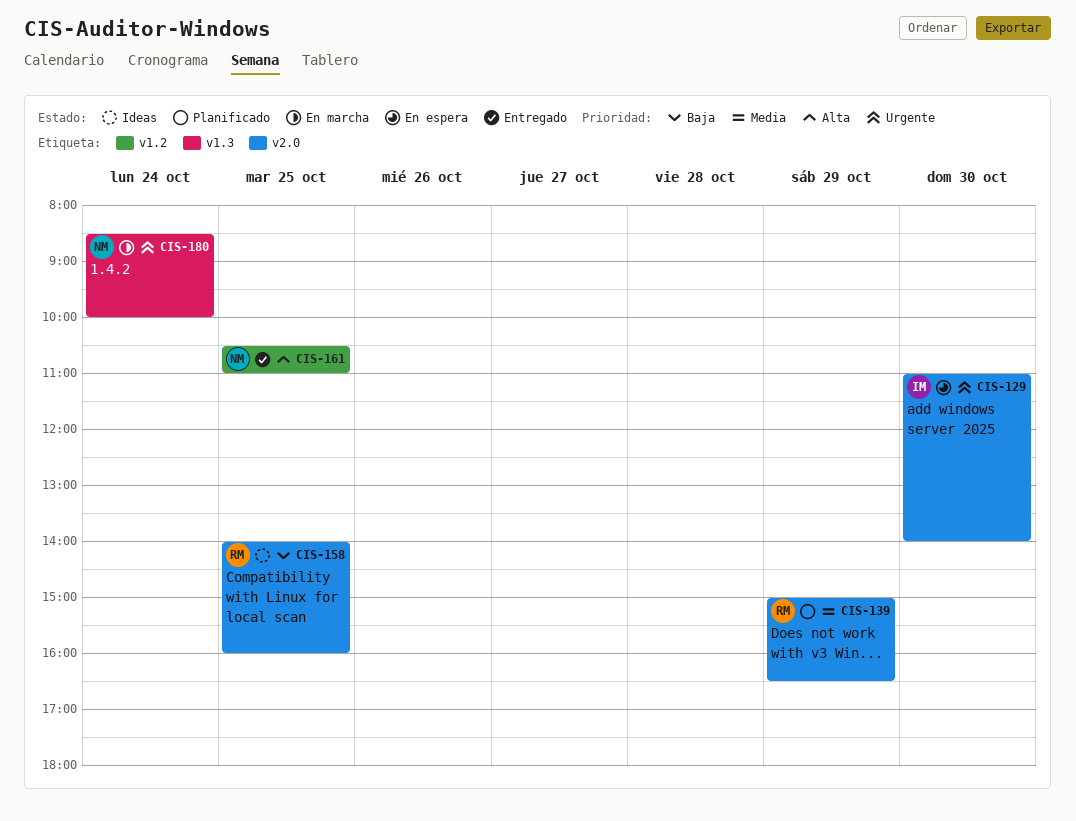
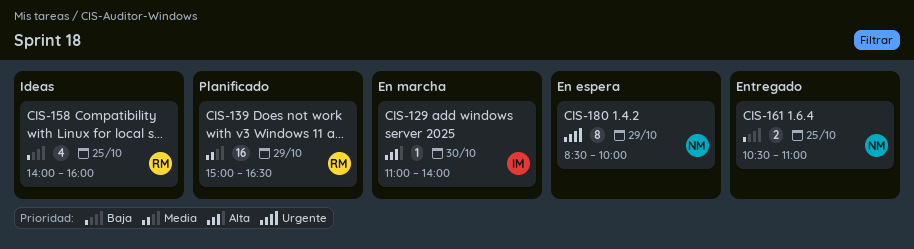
CIS-129, status: En espera -> En marcha
CIS-129, priority: Urgente -> Alta
CIS-161, priority: Alta -> Baja
CIS-180, status: En marcha -> En espera
CIS-180, day: Oct 24 -> Oct 29

